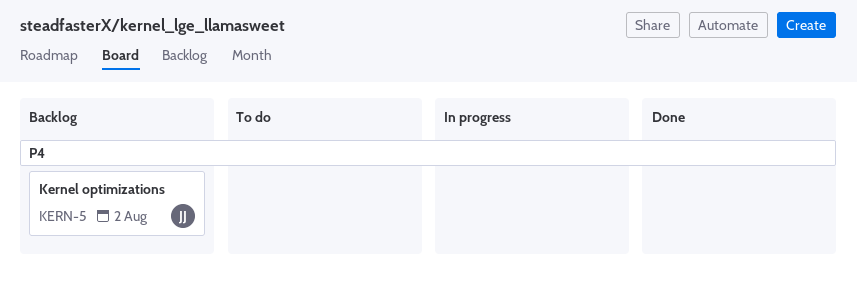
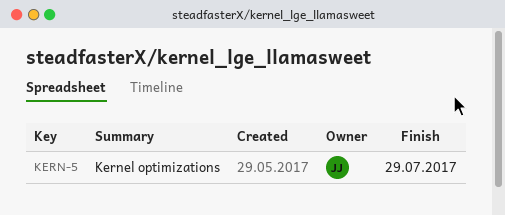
KERN-5, due: Aug 2 -> Jul 29

